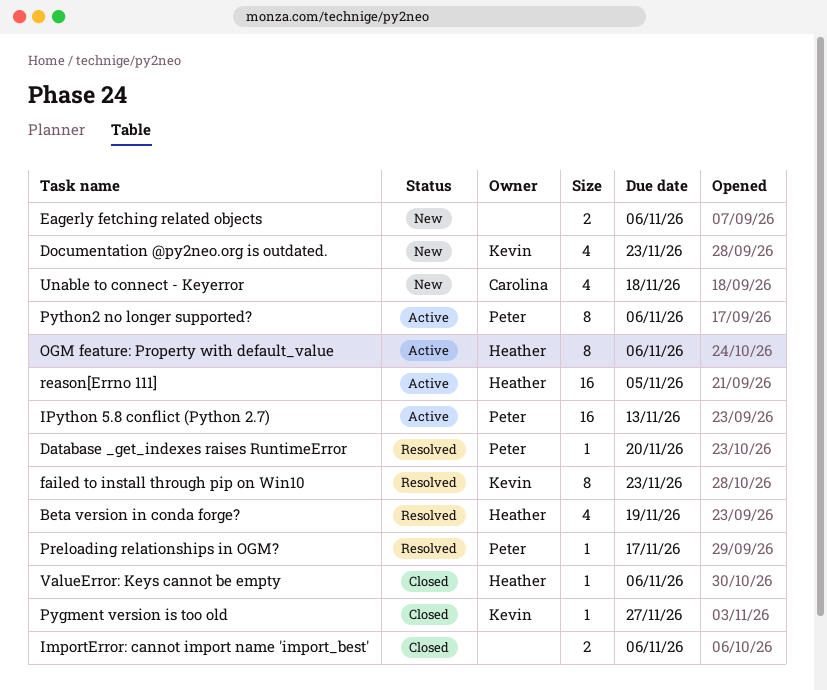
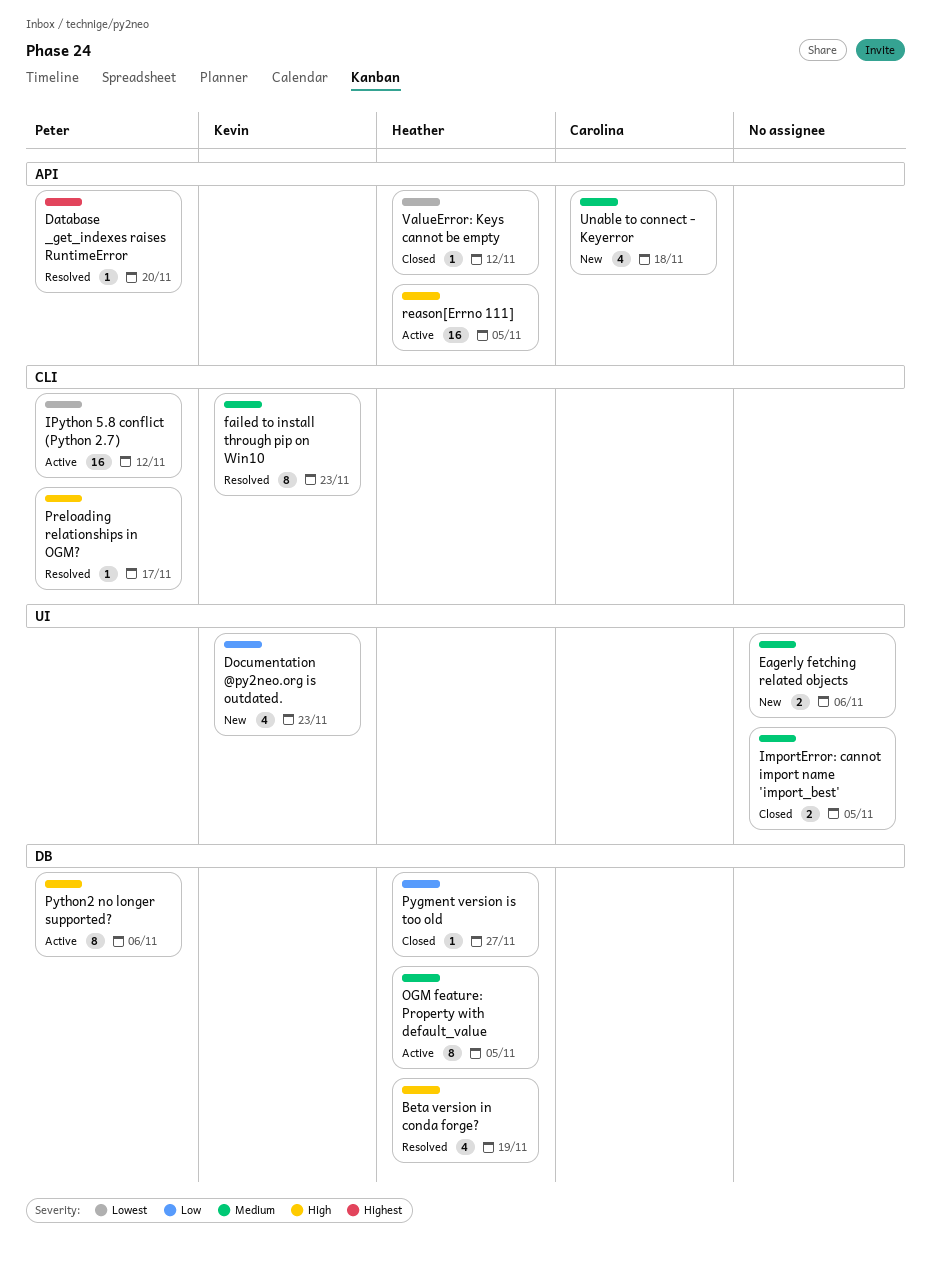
ImportError: cannot import name 'import_best', due: Nov 6 -> Nov 5
IPython 5.8 conflict (Python 2.7), due: Nov 13 -> Nov 12
OGM feature: Property with default_value, due: Nov 6 -> Nov 5
Pygment version is too old, owner: Kevin -> Heather
ValueError: Keys cannot be empty, due: Nov 6 -> Nov 12

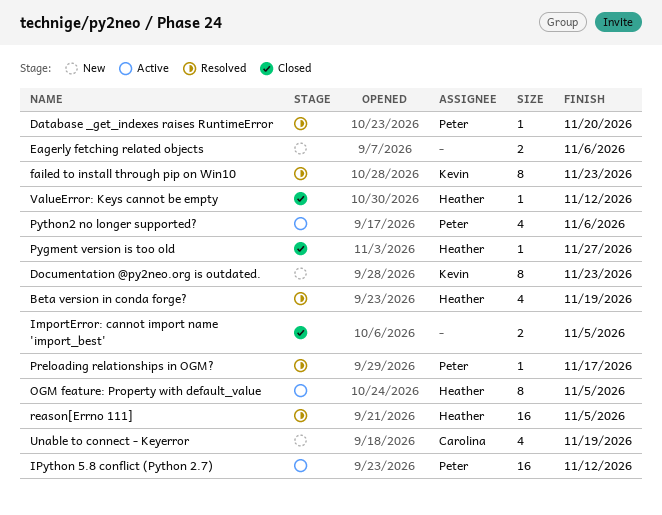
Documentation @py2neo.org is outdated., estimate: 4 -> 8
Python2 no longer supported?, estimate: 8 -> 4
reason[Errno 111], status: Active -> Resolved
Unable to connect - Keyerror, due: Nov 18 -> Nov 19

